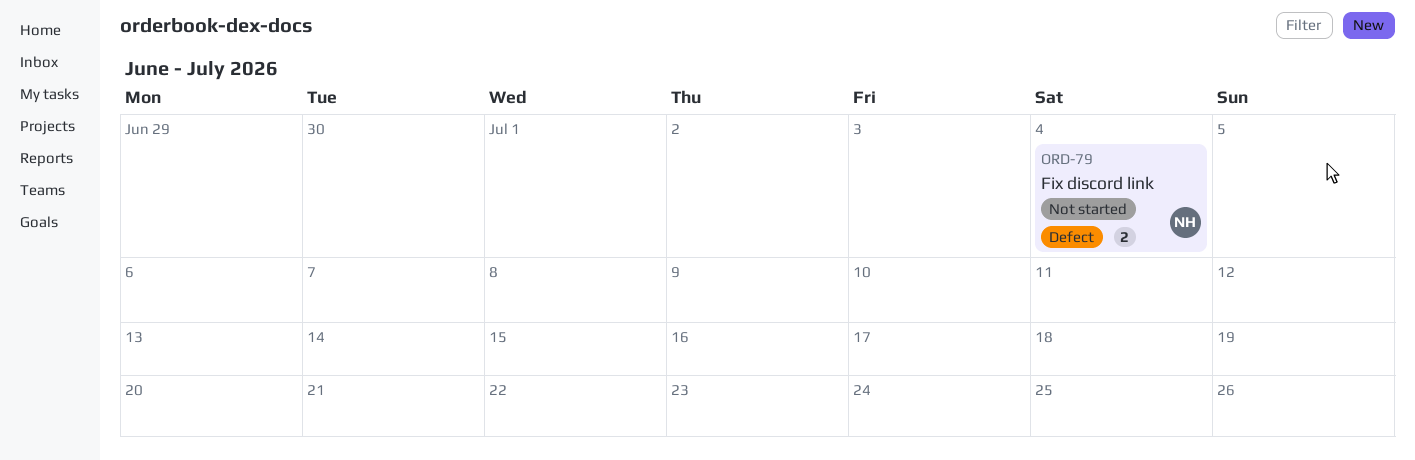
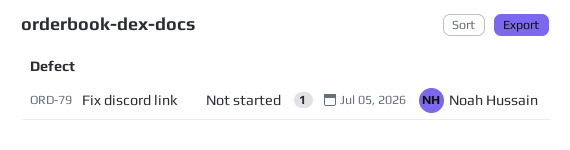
ORD-79, estimate: 2 -> 1
ORD-79, due: Jul 4 -> Jul 5

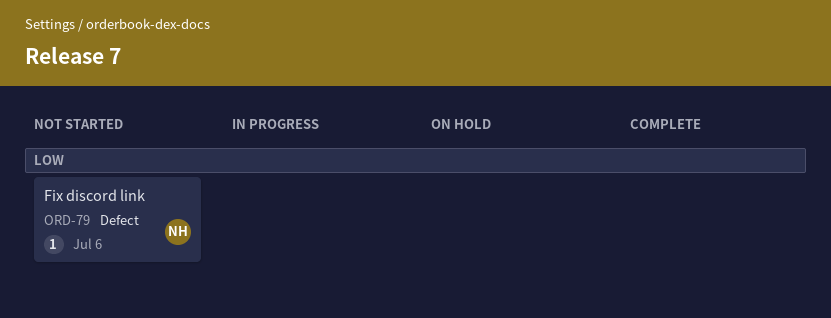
ORD-79, due: Jul 5 -> Jul 6

